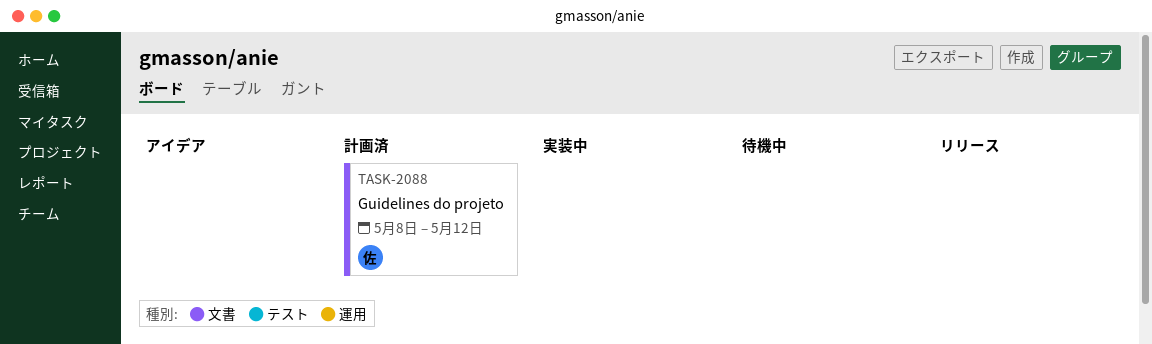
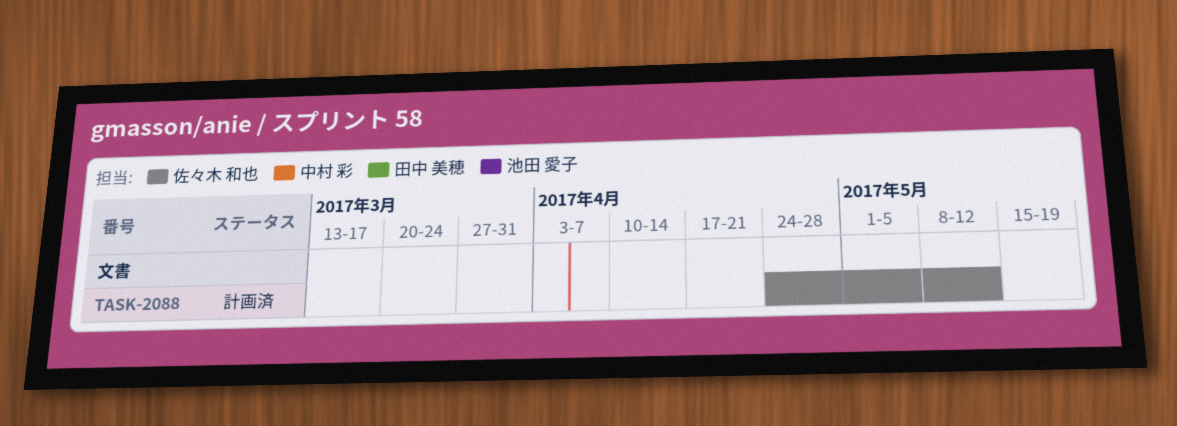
TASK-2088, start: May 8 -> Apr 24

